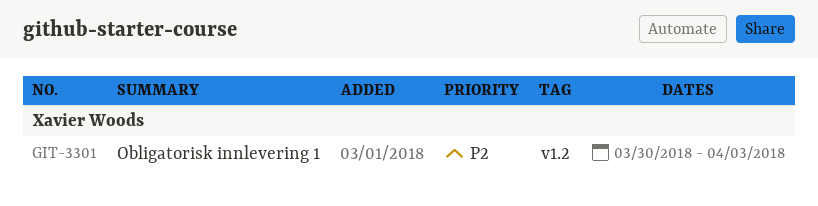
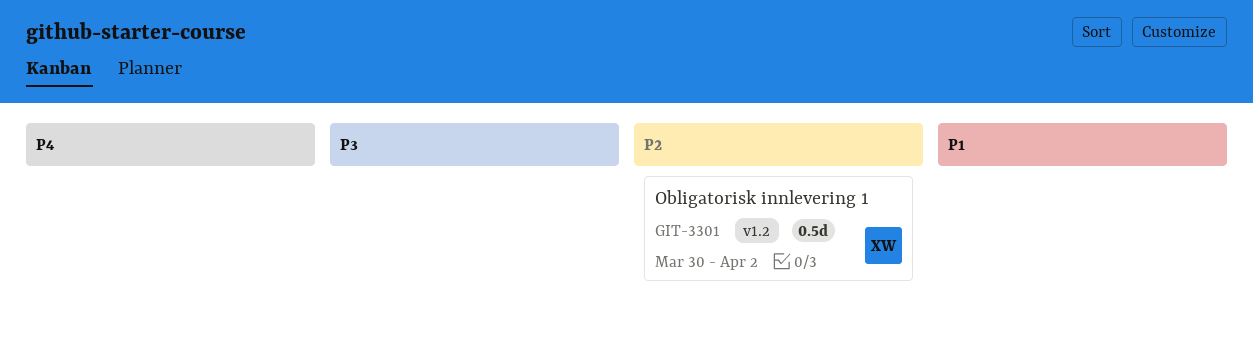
GIT-3301, due: Apr 3 -> Apr 2

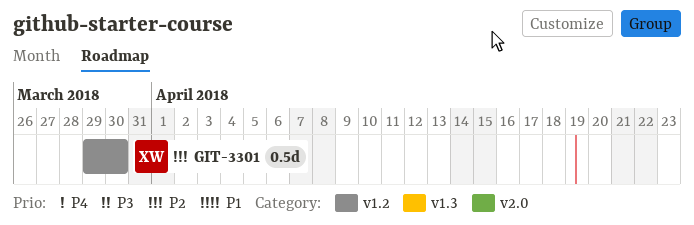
GIT-3301, start: Mar 30 -> Mar 29
GIT-3301, due: Apr 2 -> Mar 30

